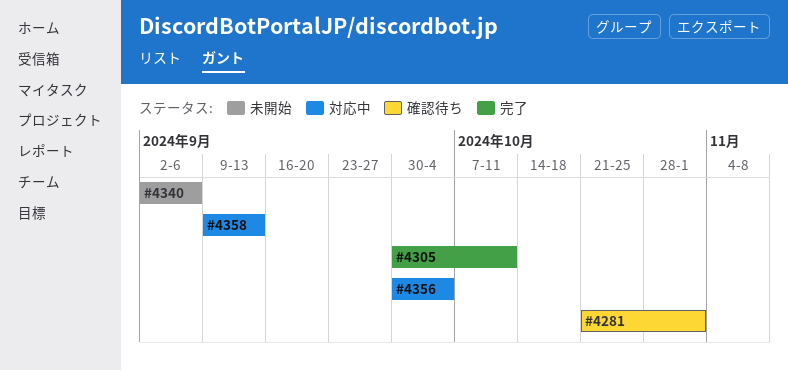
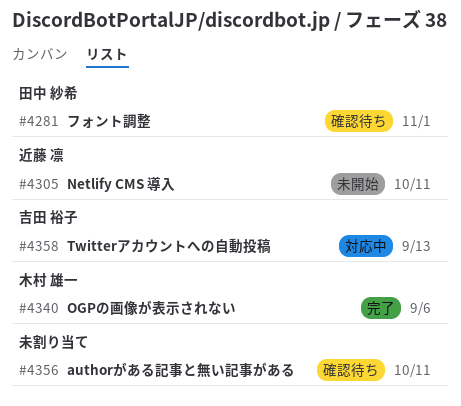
#4305, status: 完了 -> 未開始
#4340, status: 未開始 -> 完了
#4356, status: 対応中 -> 確認待ち
#4356, due: Oct 4 -> Oct 11

